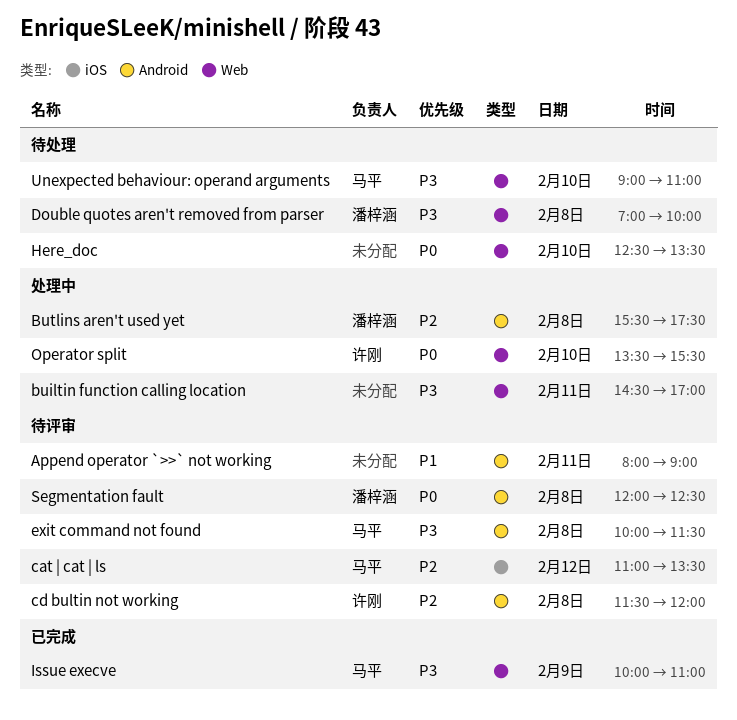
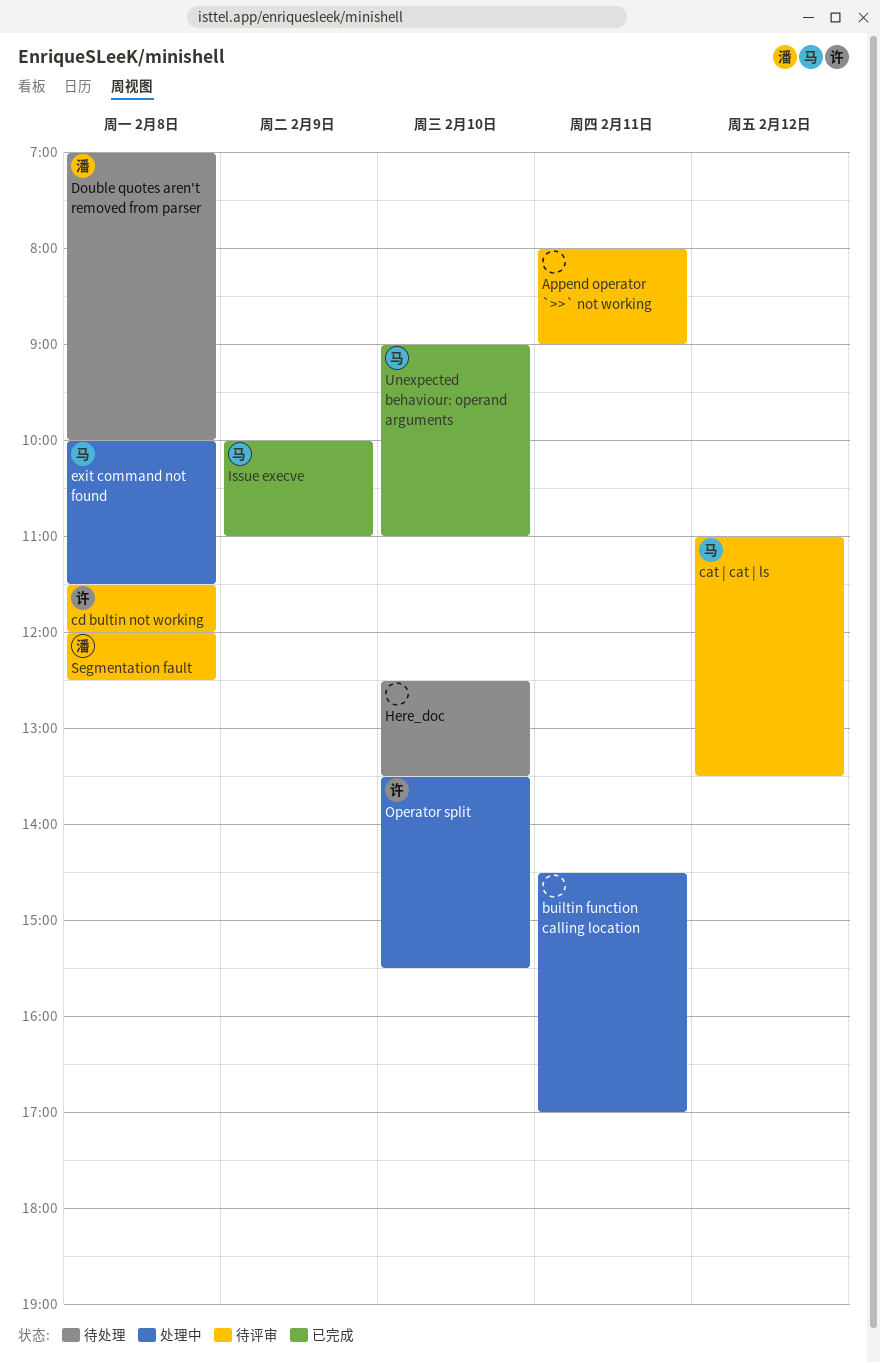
Butlins aren't used yet: present -> none
exit command not found, status: 待评审 -> 处理中
Unexpected behaviour: operand arguments, status: 待处理 -> 已完成

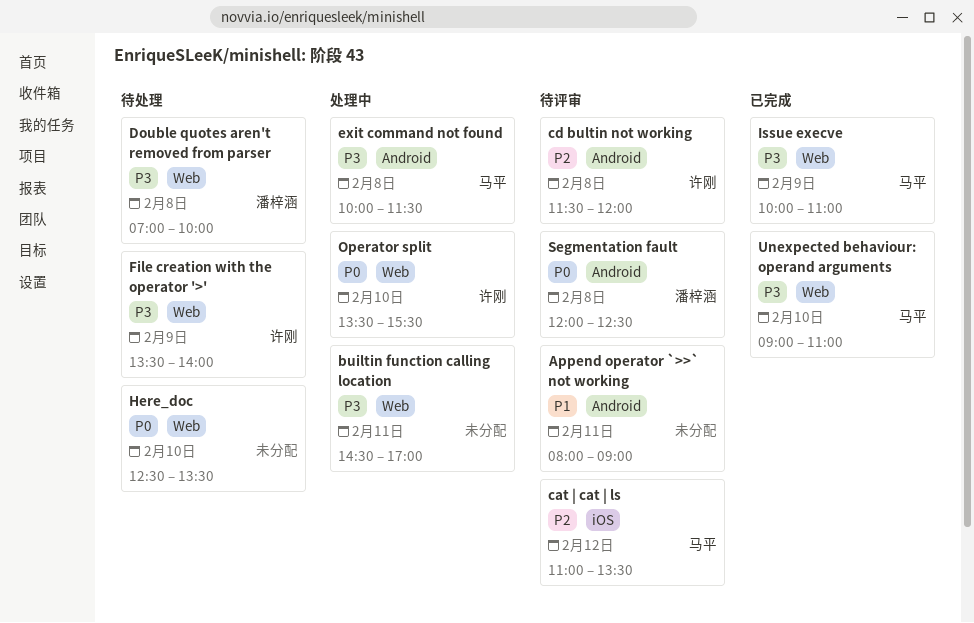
File creation with the operator '>': none -> present

